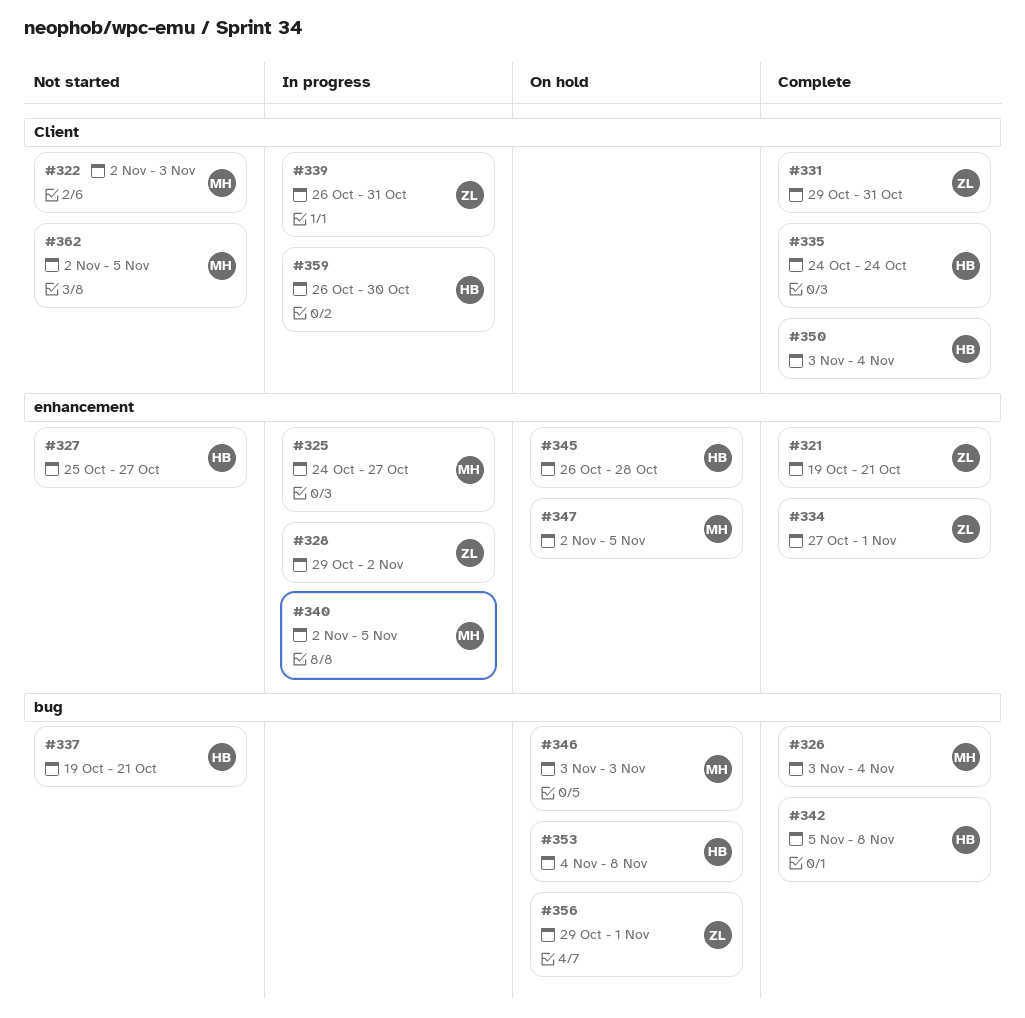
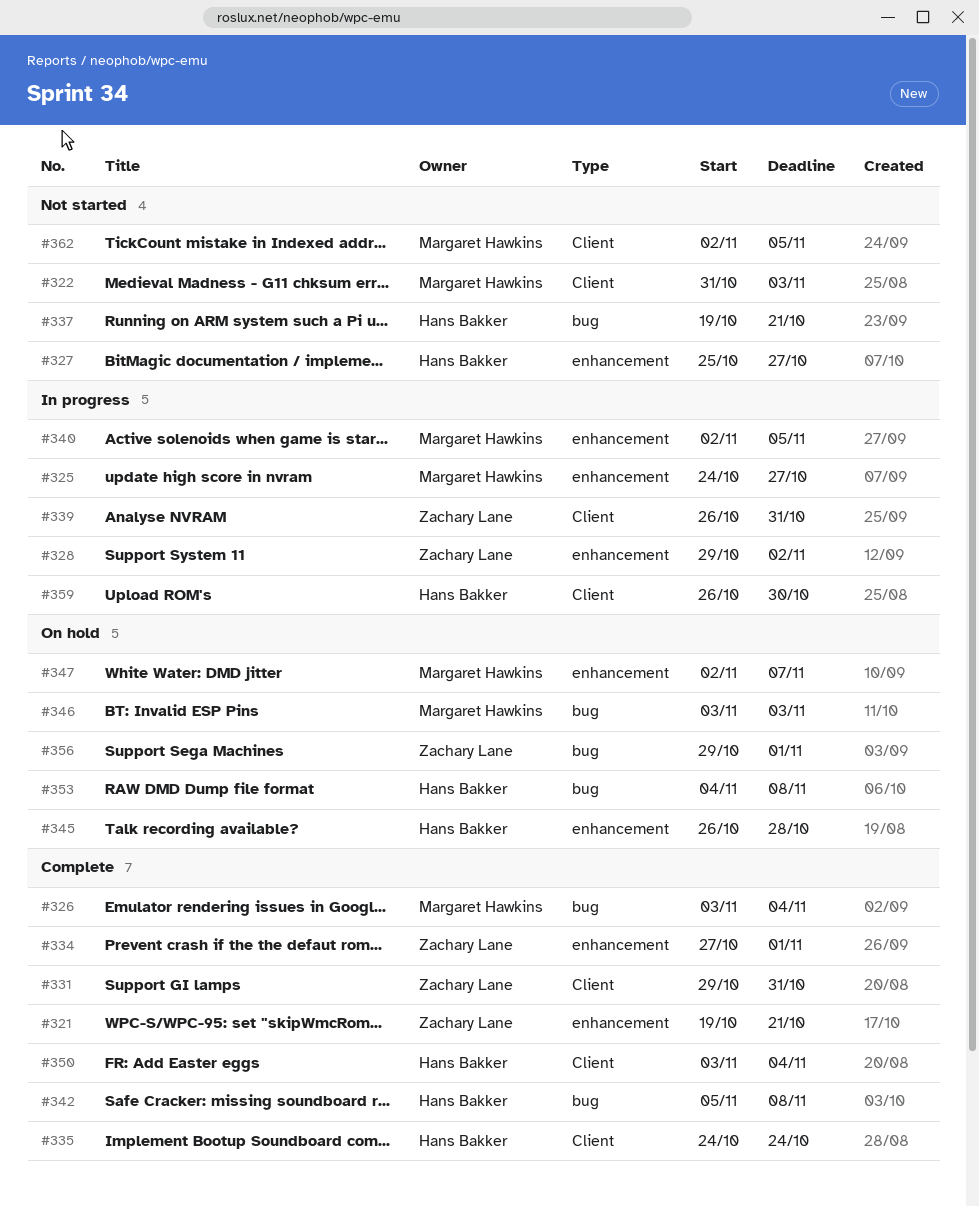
#322, start: Nov 2 -> Oct 31
#347, due: Nov 5 -> Nov 7

